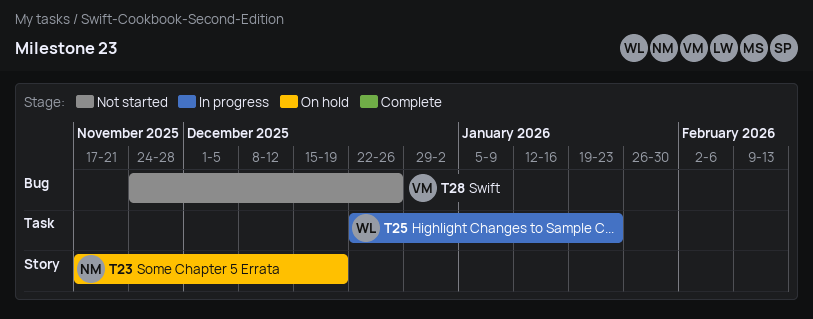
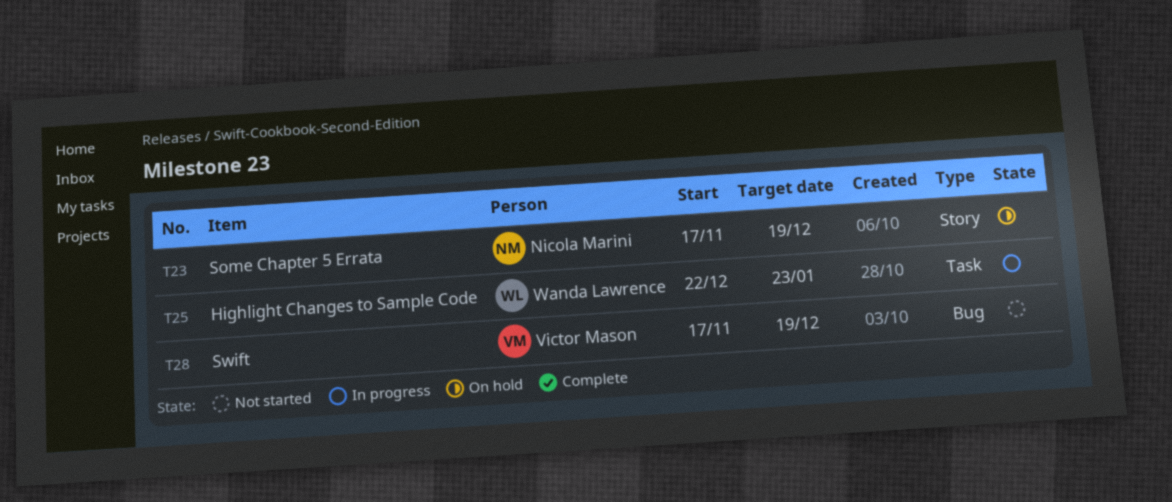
T28, start: Nov 24 -> Nov 17
T28, due: Dec 26 -> Dec 19

